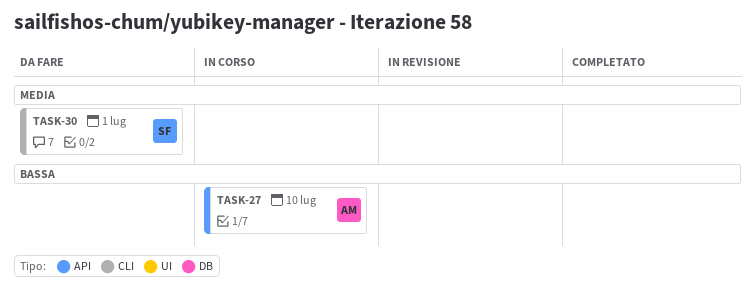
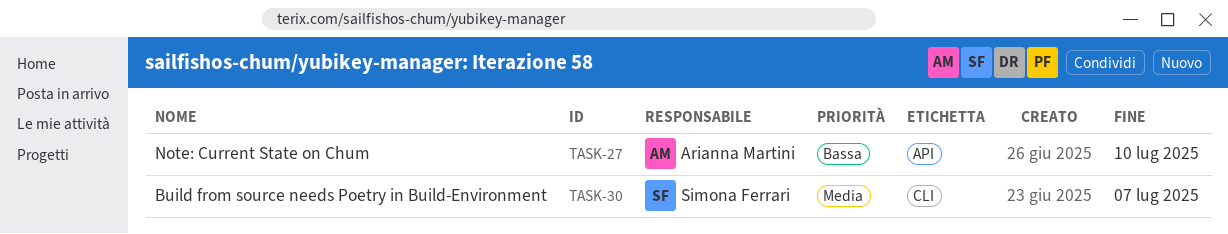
TASK-30, due: Jul 1 -> Jul 7

